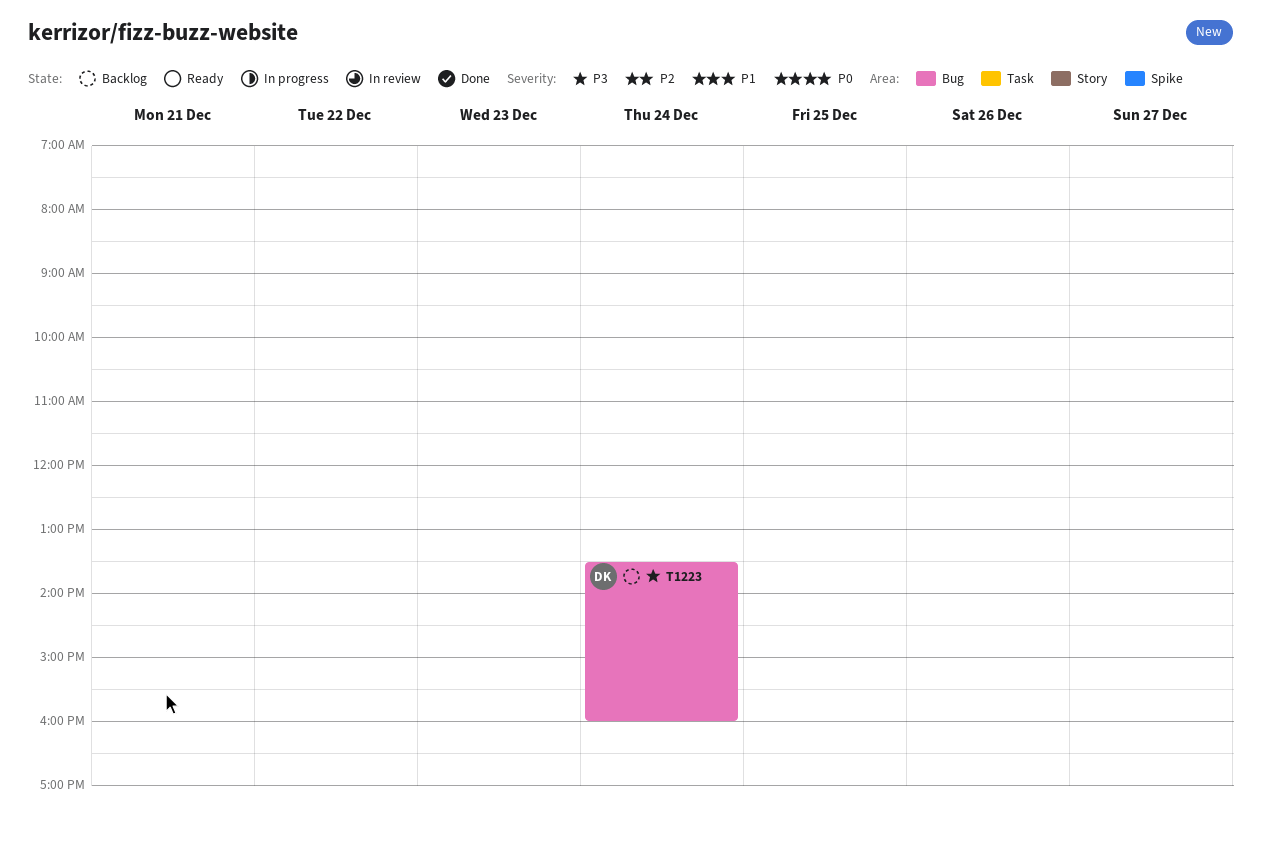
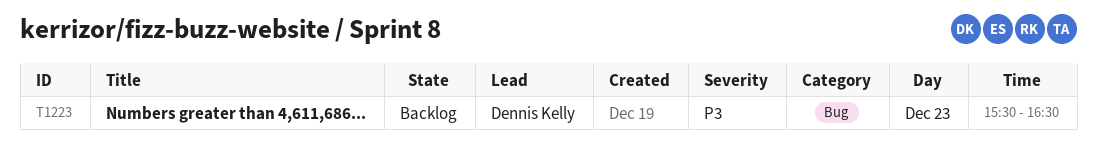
T1223, day: Dec 24 -> Dec 23
T1223, begins: 13:30 -> 15:30
T1223, ends: 16:00 -> 16:30

